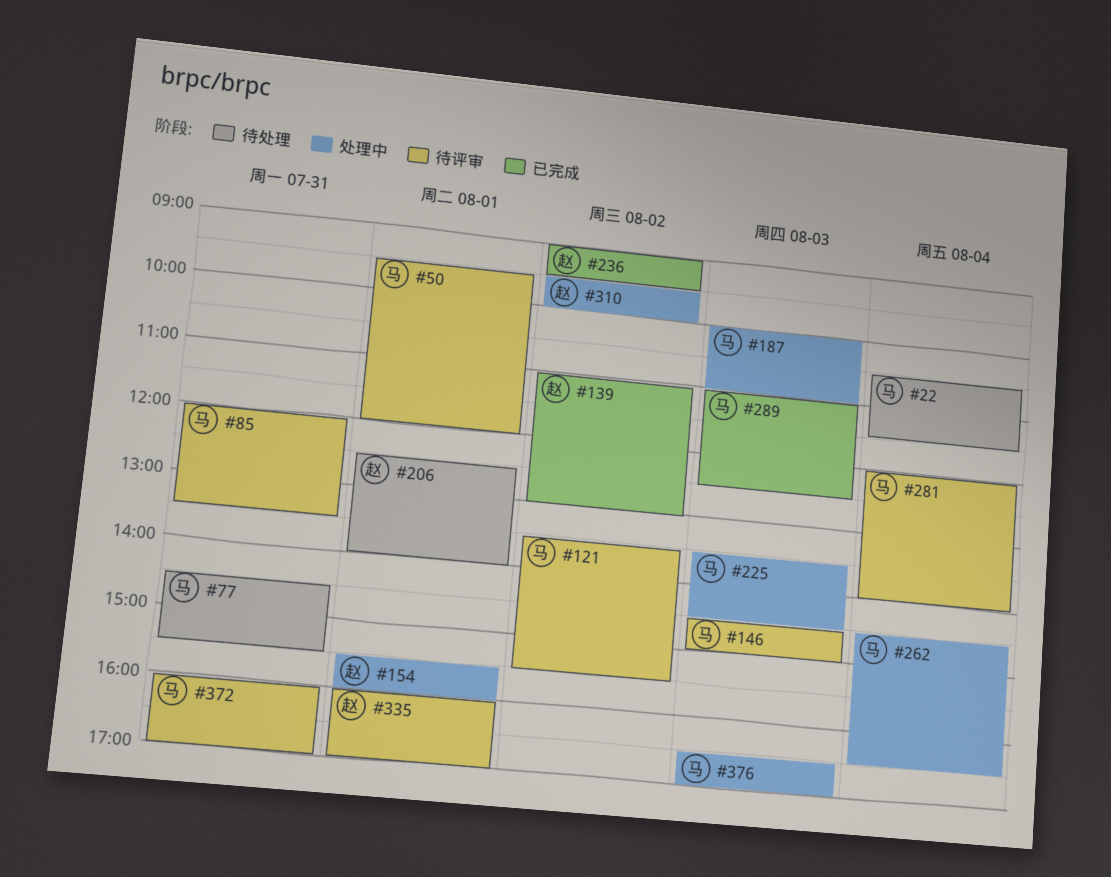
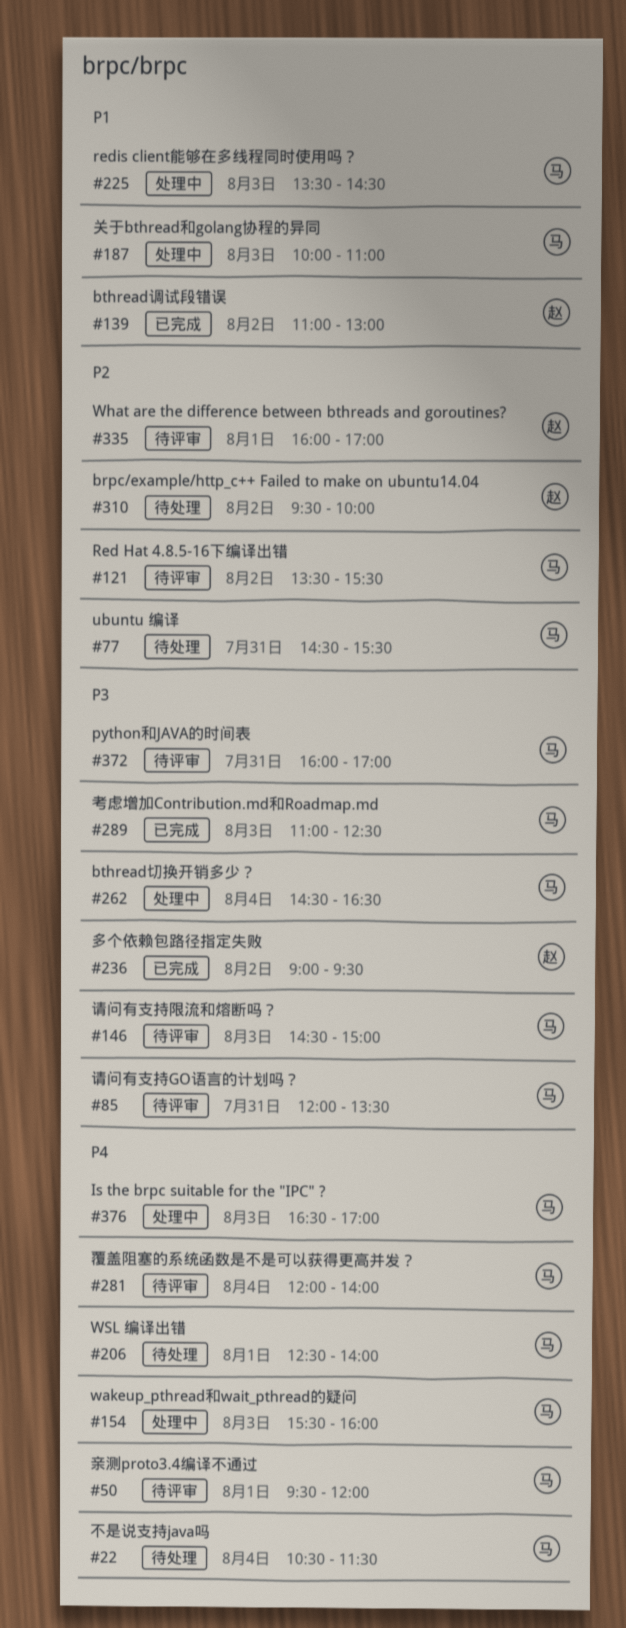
#154, owner: 赵 -> 马
#154, day: Aug 1 -> Aug 3
#206, owner: 赵 -> 马
#310, status: 处理中 -> 待处理

